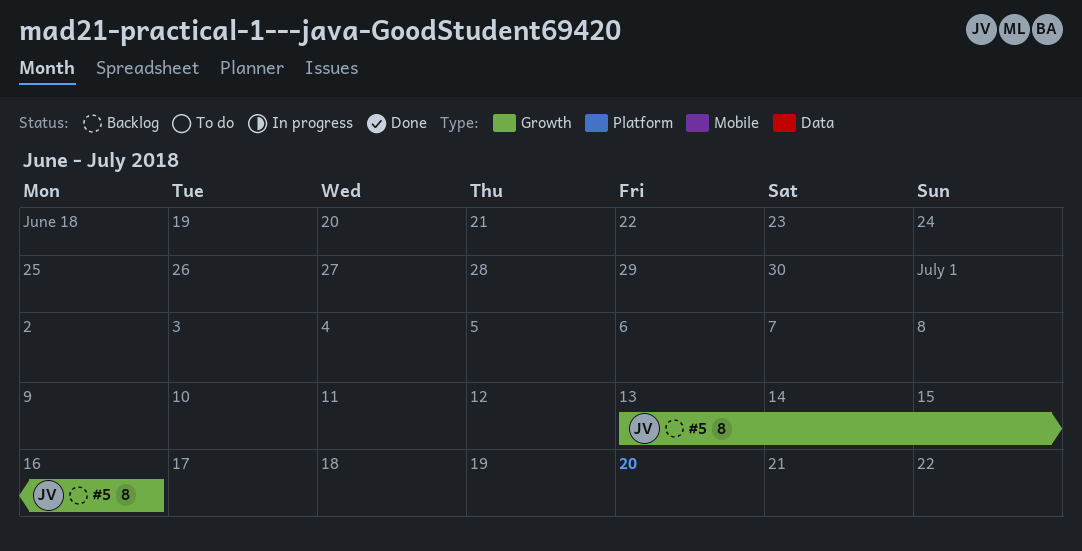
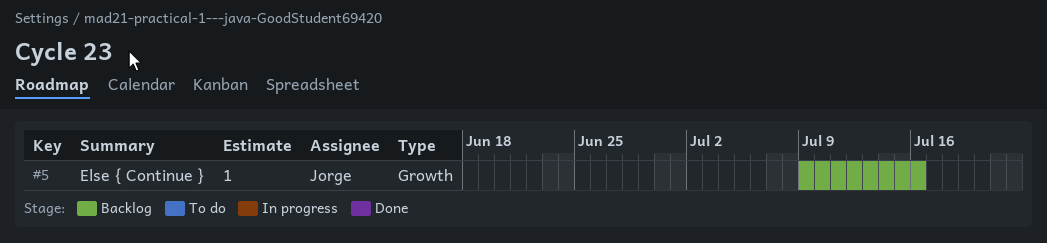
#5, estimate: 8 -> 1
#5, start: Jul 13 -> Jul 9

